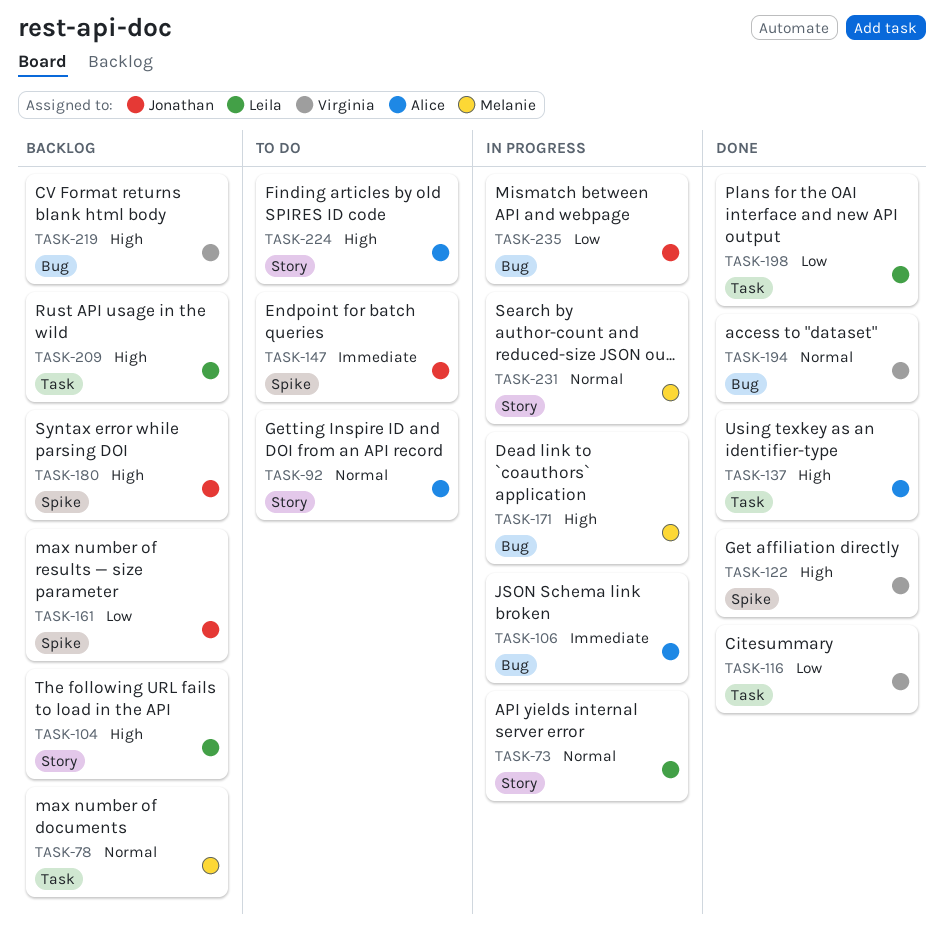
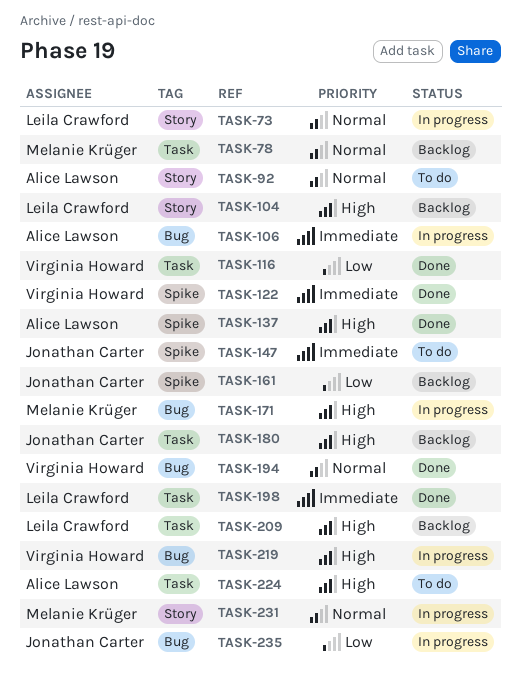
TASK-122, priority: High -> Immediate
TASK-137, label: Task -> Spike
TASK-180, label: Spike -> Task
TASK-198, priority: Low -> Immediate
TASK-219, status: Backlog -> In progress
TASK-224, label: Story -> Task

